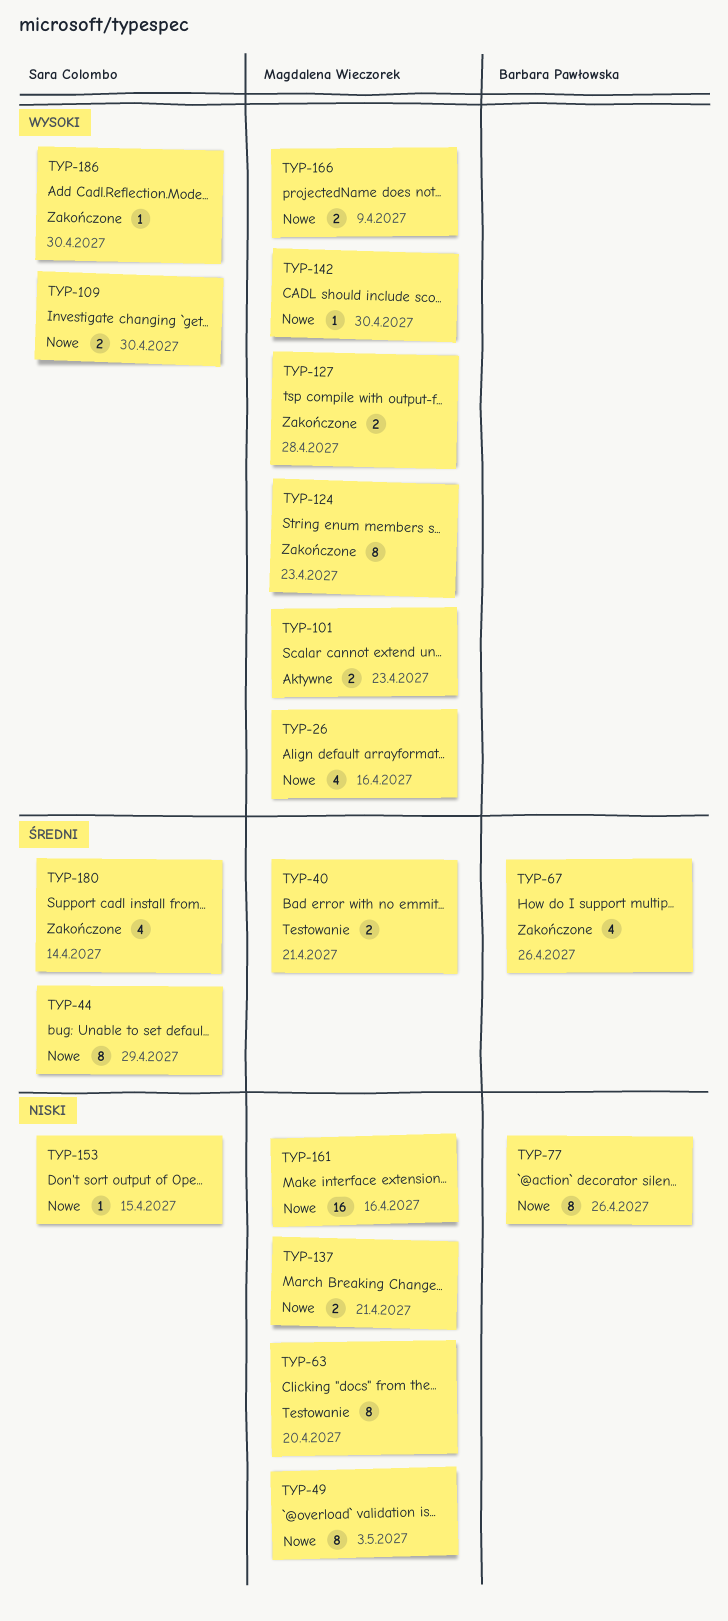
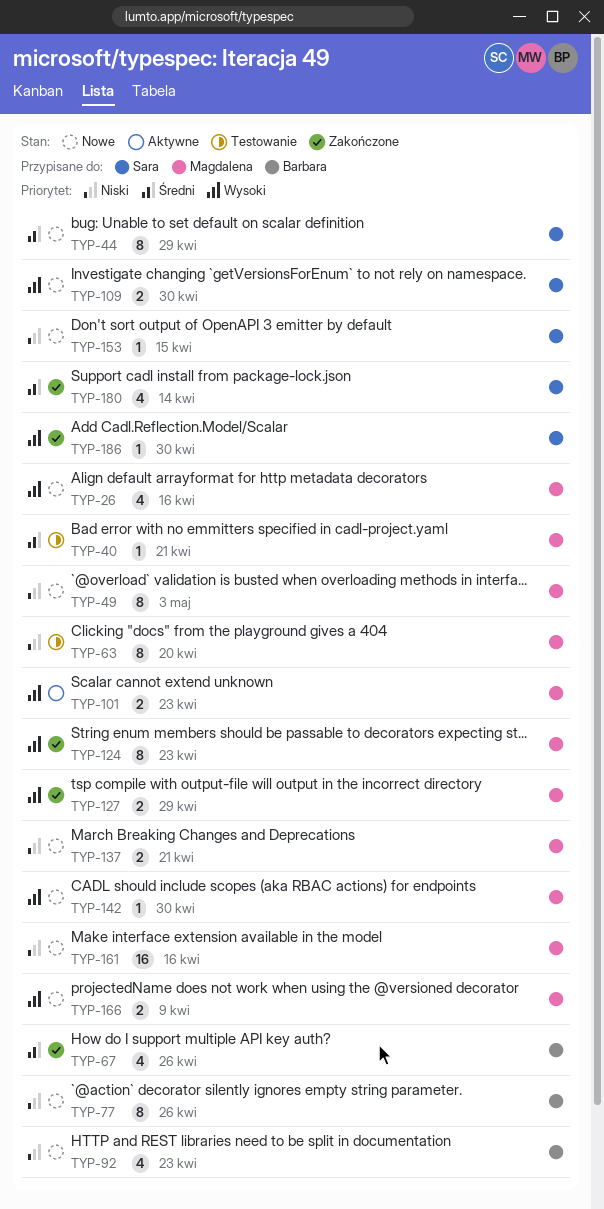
TYP-40, estimate: 2 -> 1
TYP-92: none -> present
TYP-127, due: Apr 28 -> Apr 29

